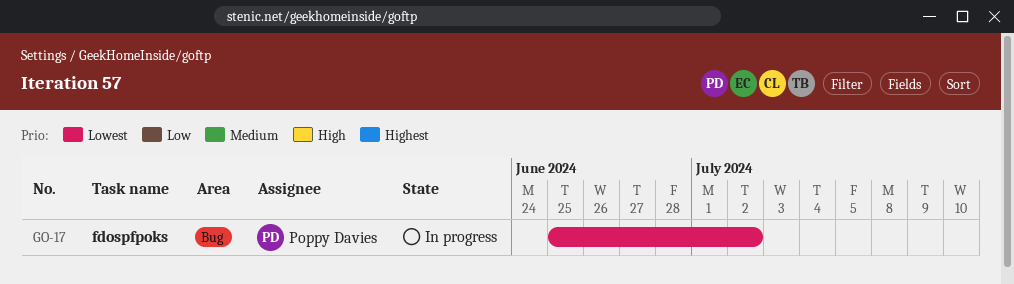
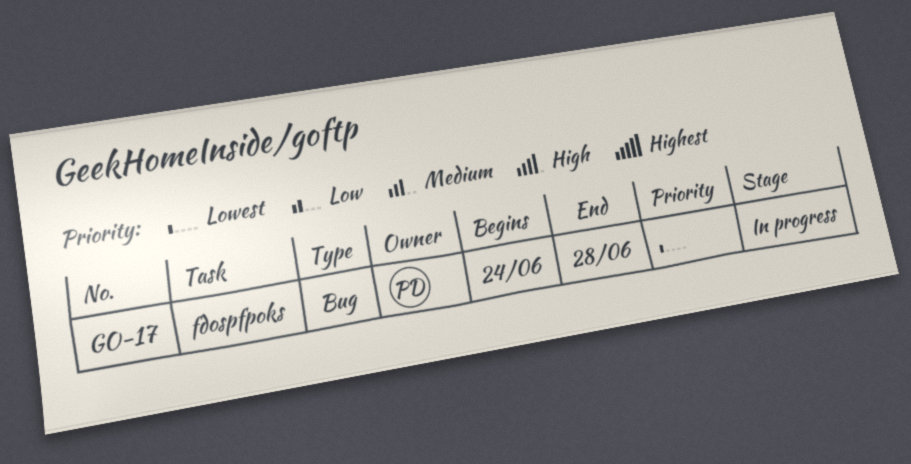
GO-17, start: Jun 25 -> Jun 24
GO-17, due: Jul 2 -> Jun 28

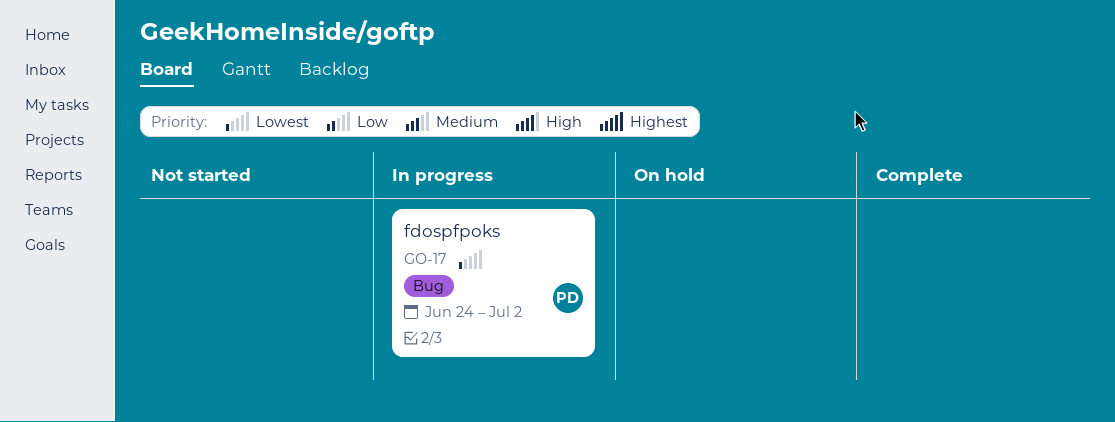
GO-17, due: Jun 28 -> Jul 2

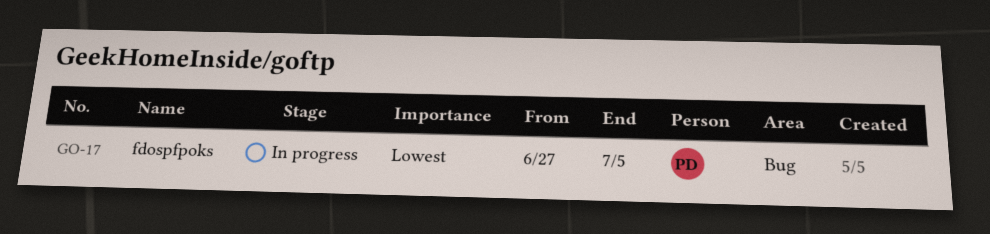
GO-17, start: Jun 24 -> Jun 27
GO-17, due: Jul 2 -> Jul 5

